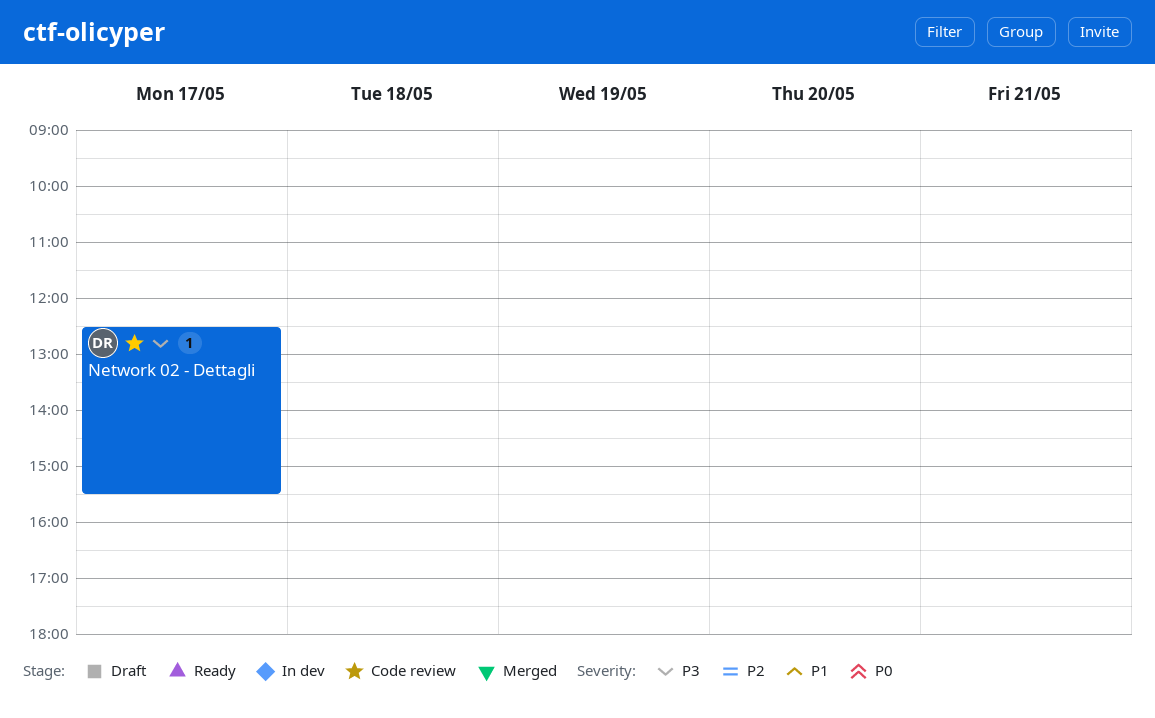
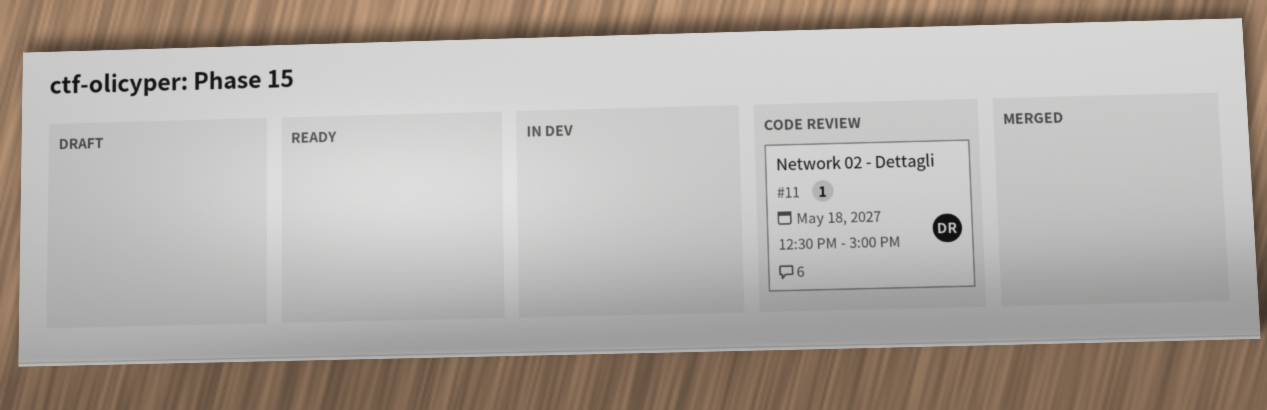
Network 02 - Dettagli, day: May 17 -> May 18
Network 02 - Dettagli, ends: 15:30 -> 15:00

